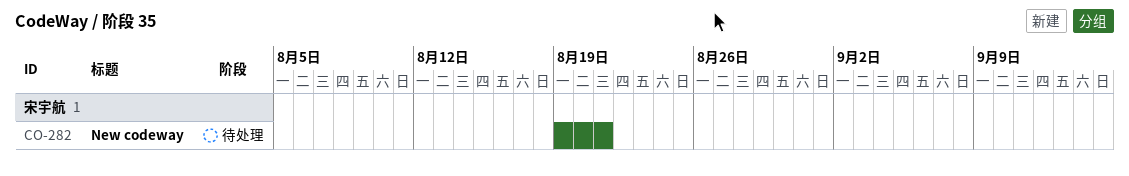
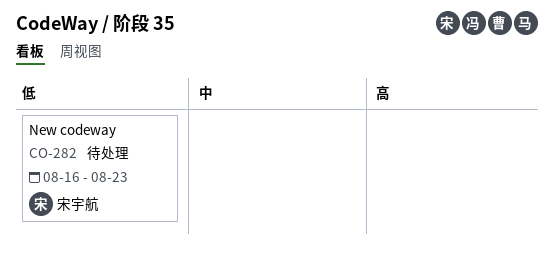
CO-282, start: Aug 19 -> Aug 16
CO-282, due: Aug 21 -> Aug 23

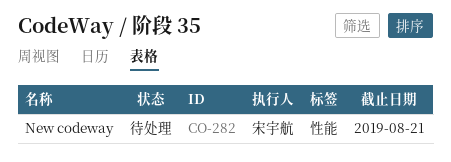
CO-282, due: Aug 23 -> Aug 21

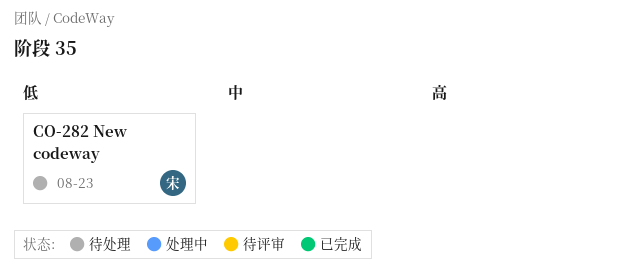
CO-282, due: Aug 21 -> Aug 23

